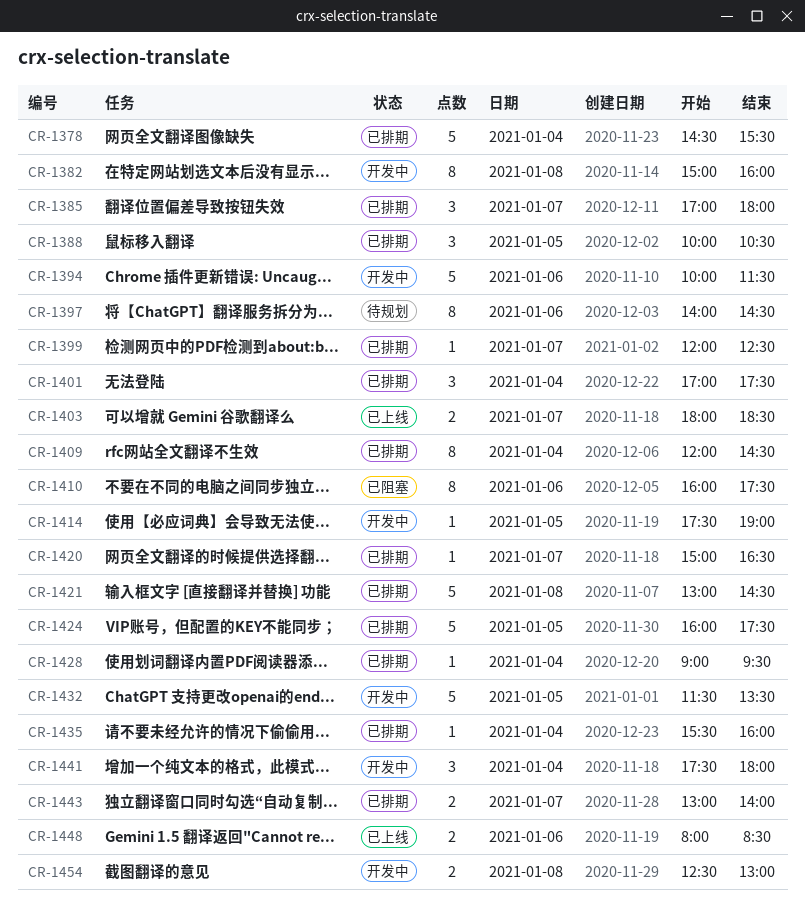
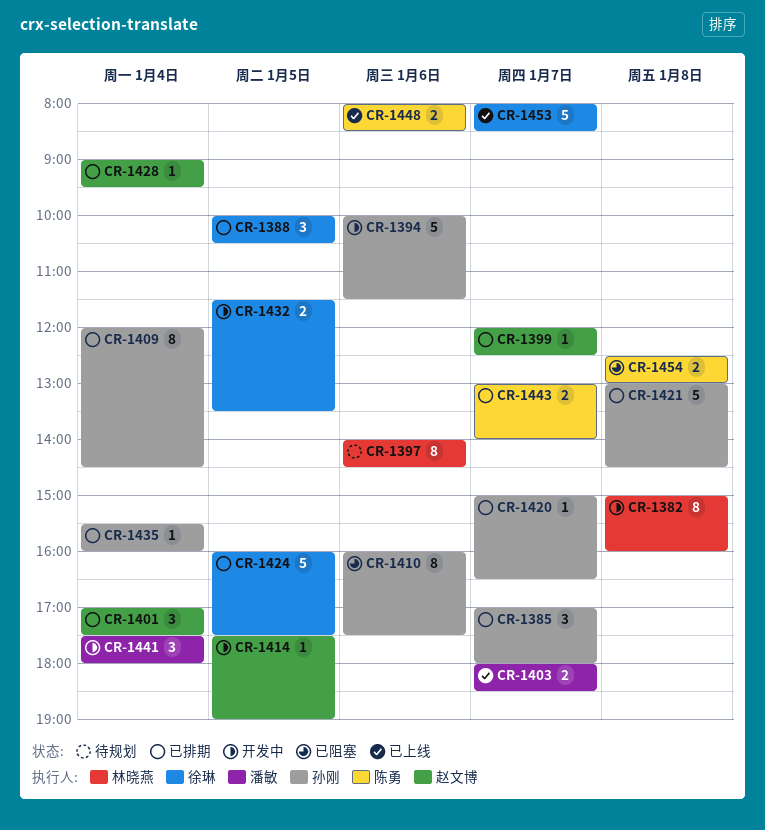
CR-1378: present -> none
CR-1432, estimate: 5 -> 2
CR-1453: none -> present
CR-1454, status: 开发中 -> 已阻塞

